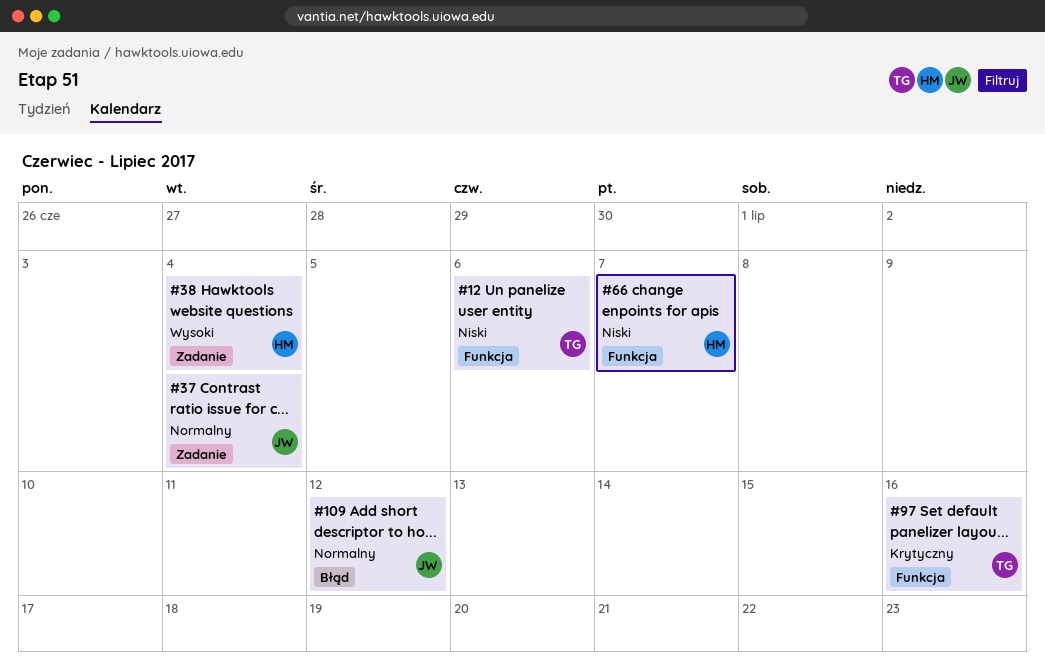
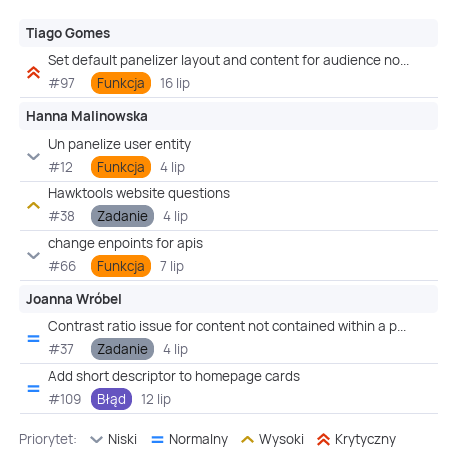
#12, owner: Tiago Gomes -> Hanna Malinowska
#12, due: Jul 6 -> Jul 4

